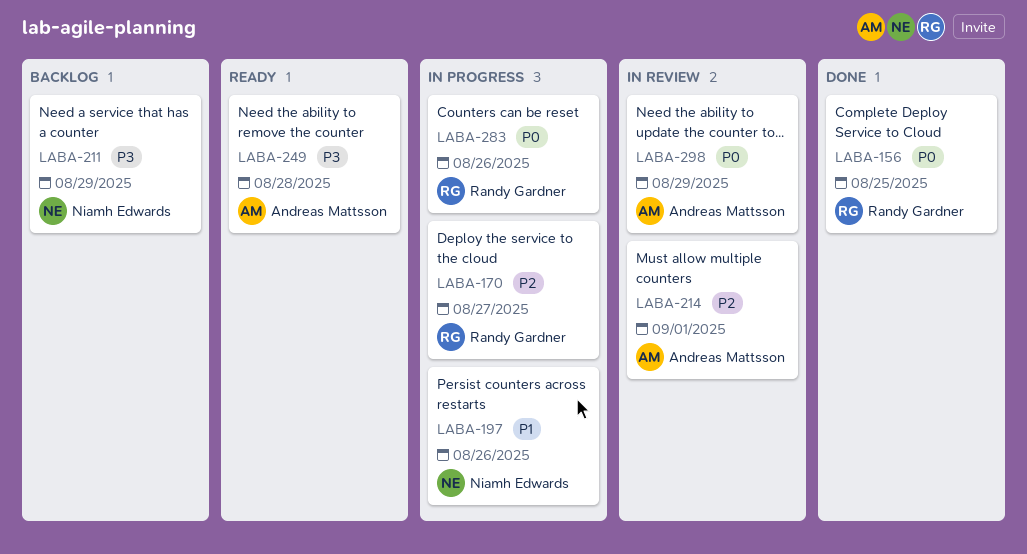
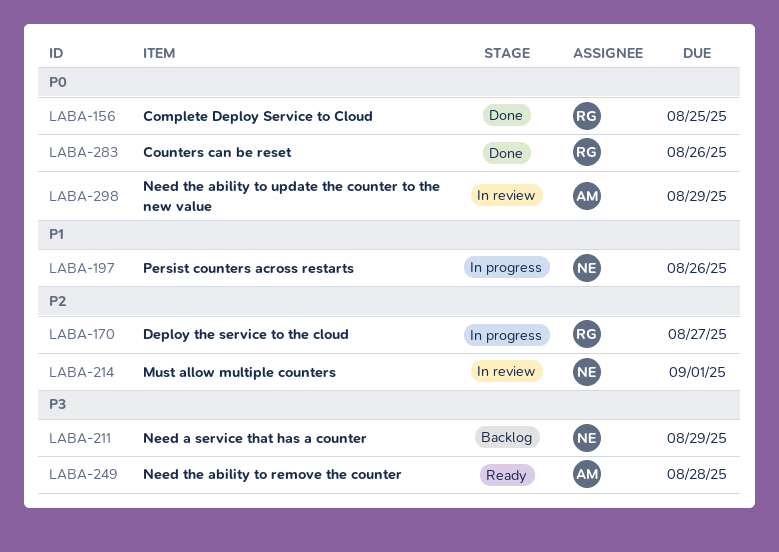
LABA-214, owner: Andreas Mattsson -> Niamh Edwards
LABA-283, status: In progress -> Done

